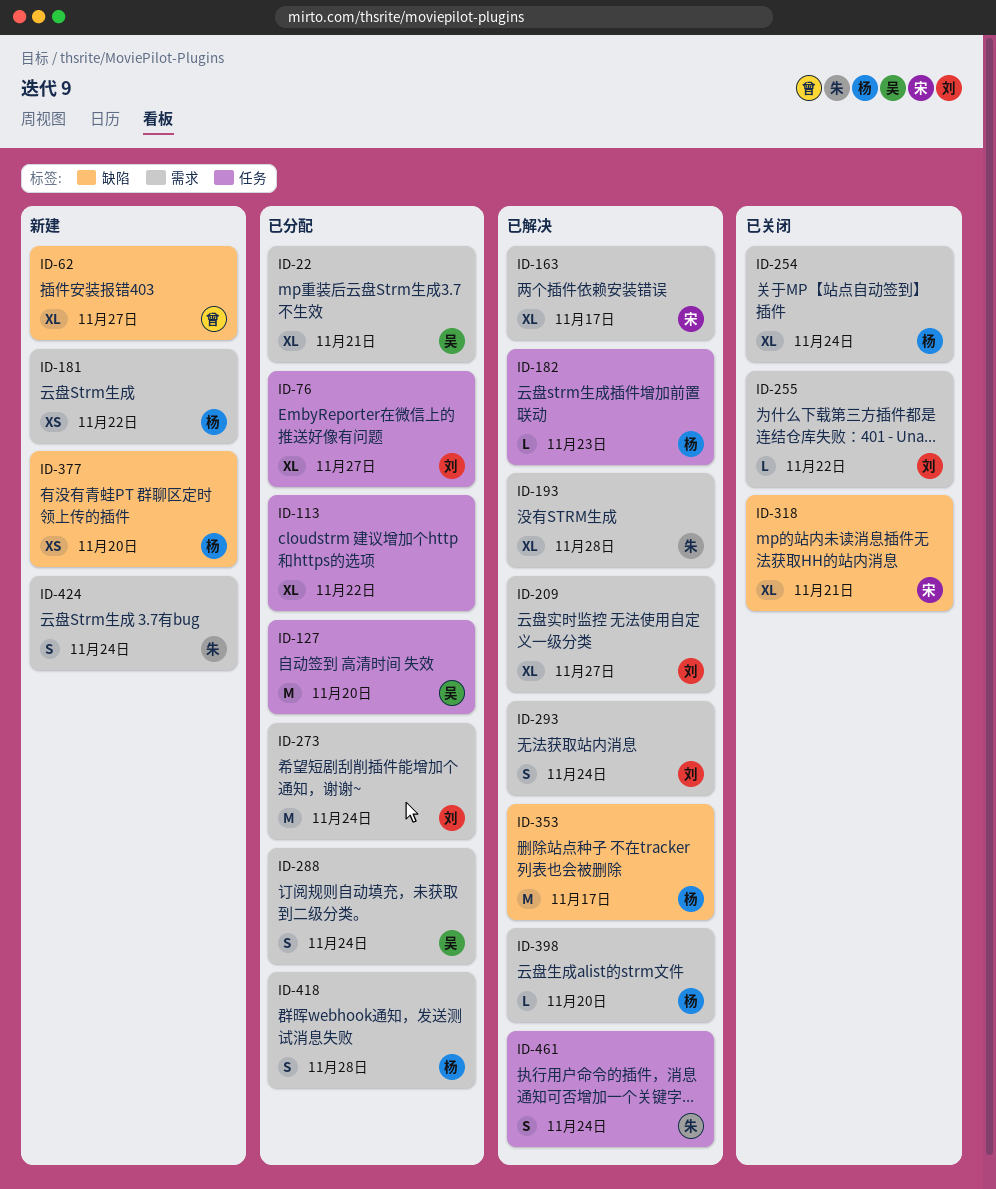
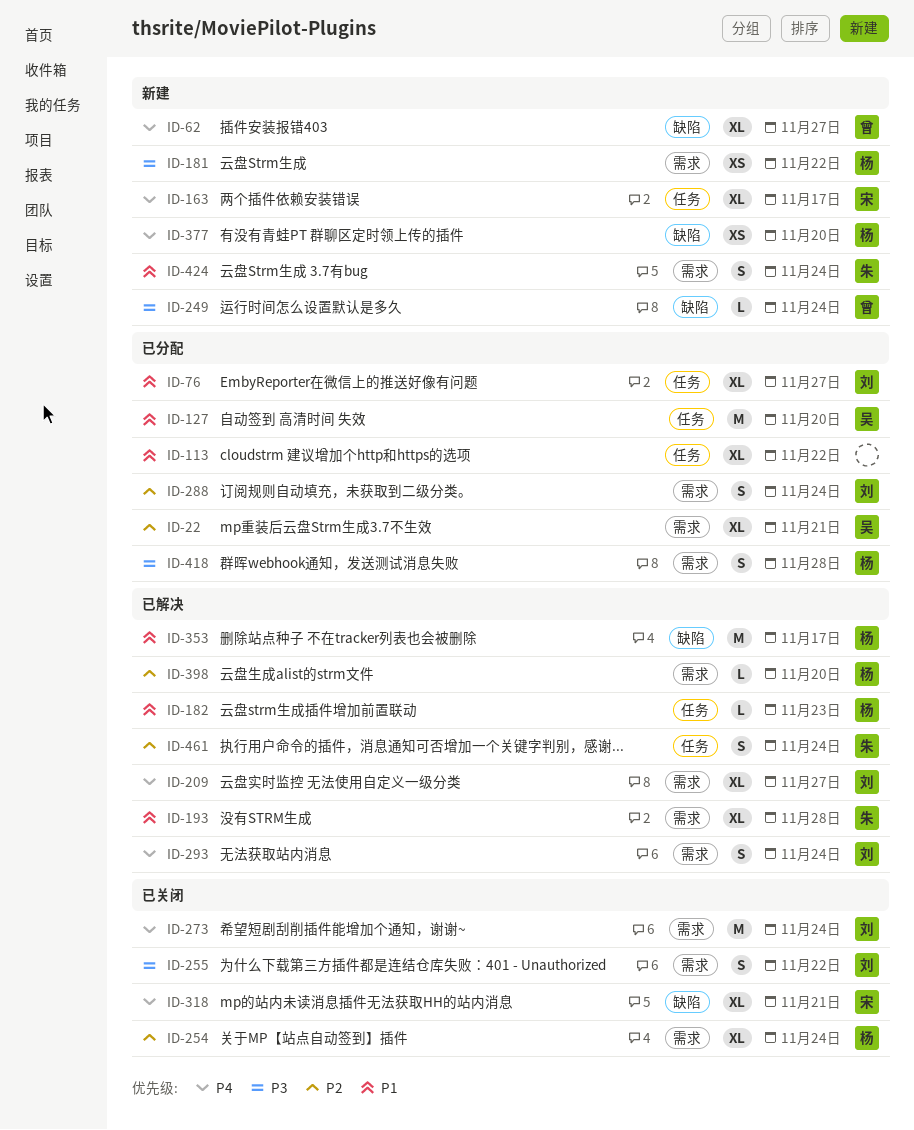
ID-163, status: 已解决 -> 新建
ID-163, label: 需求 -> 任务
ID-249: none -> present
ID-255, estimate: L -> S
ID-273, status: 已分配 -> 已关闭
ID-288, owner: 吴 -> 刘

